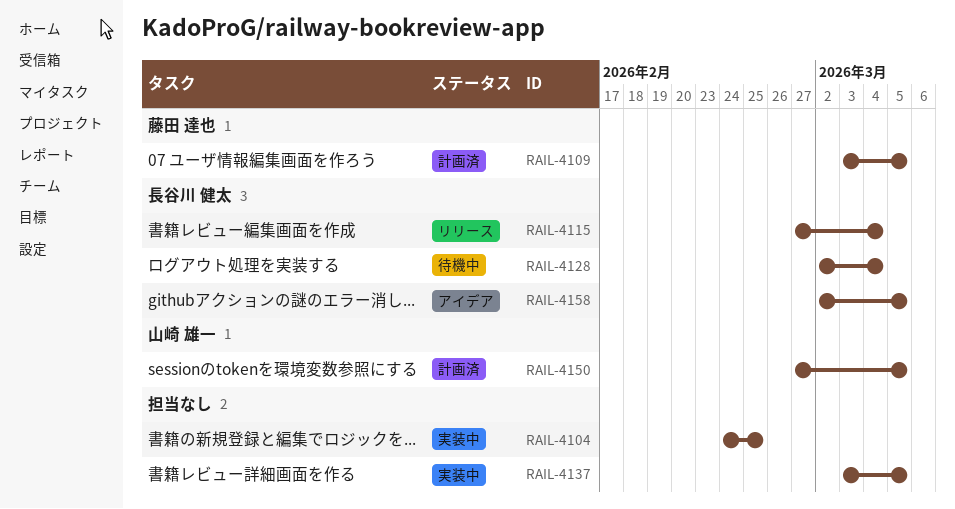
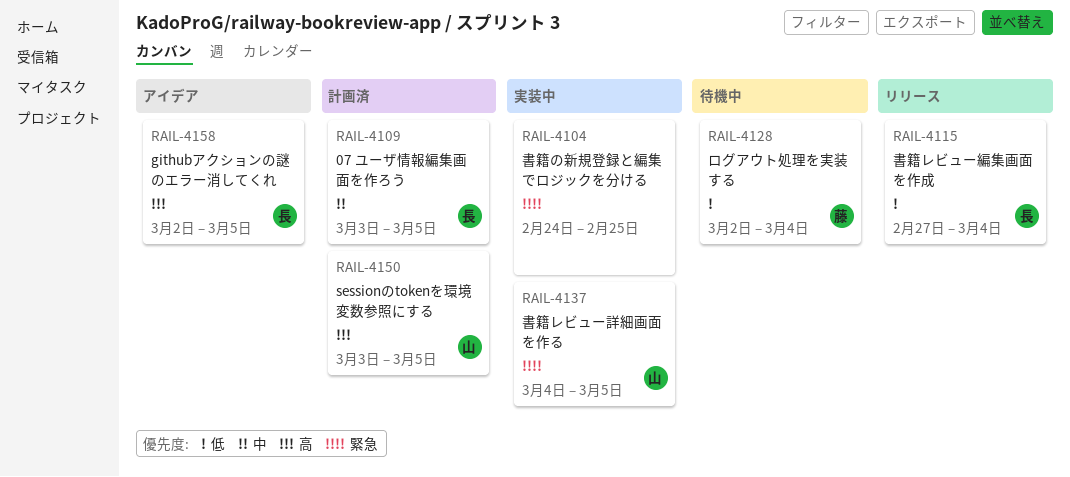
RAIL-4109, owner: 藤田 達也 -> 長谷川 健太
RAIL-4128, owner: 長谷川 健太 -> 藤田 達也
RAIL-4137, owner: none -> 山崎 雄一
RAIL-4137, start: Mar 3 -> Mar 4
RAIL-4150, start: Feb 27 -> Mar 3

